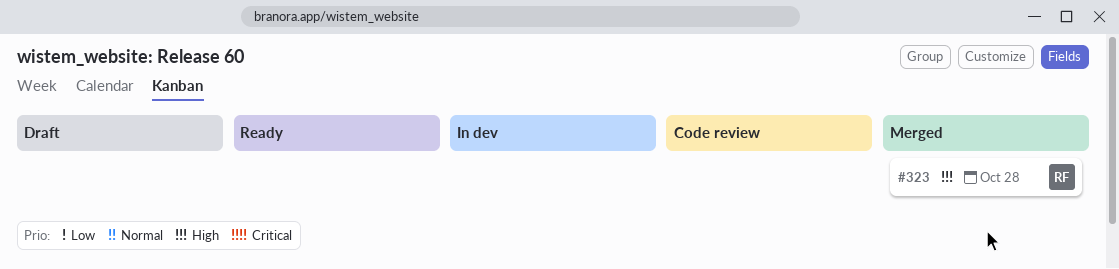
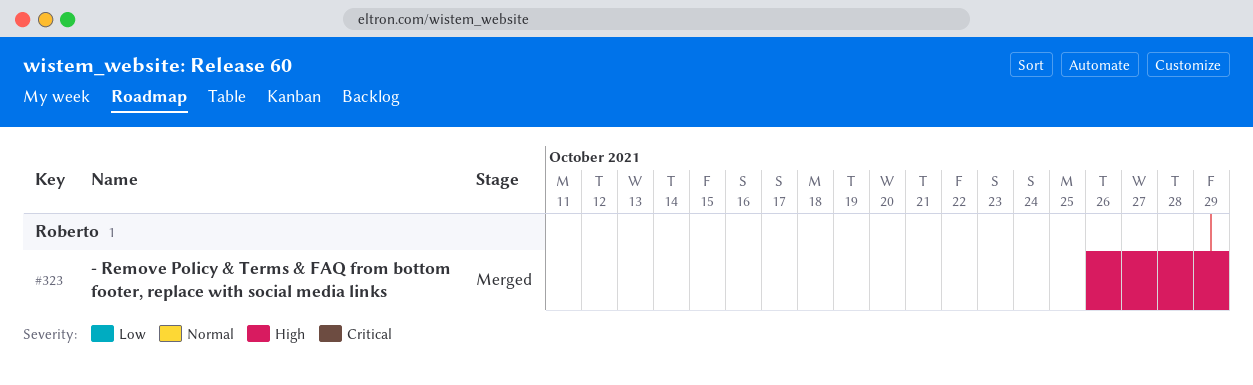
#323, due: Oct 28 -> Oct 29

